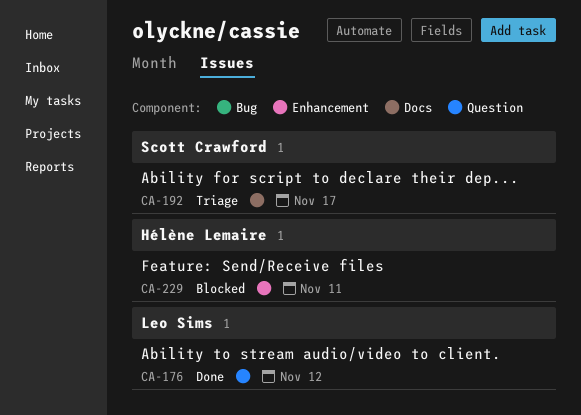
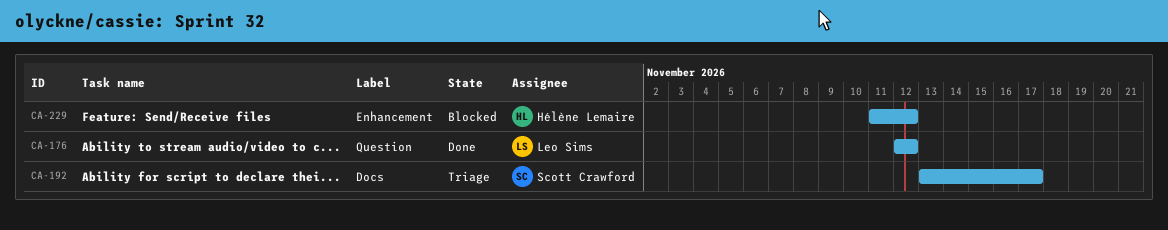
CA-229, due: Nov 11 -> Nov 12

